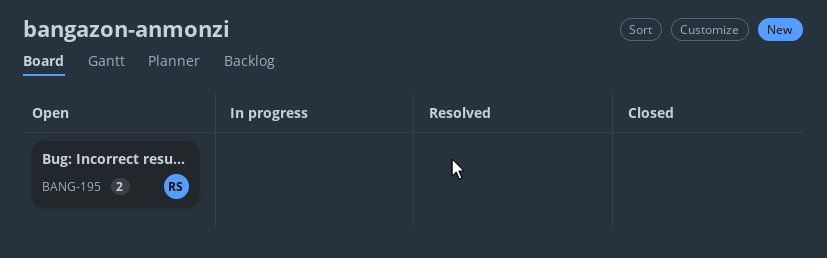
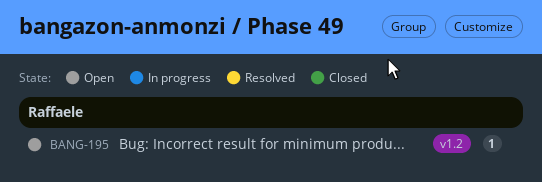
BANG-195, estimate: 2 -> 1

